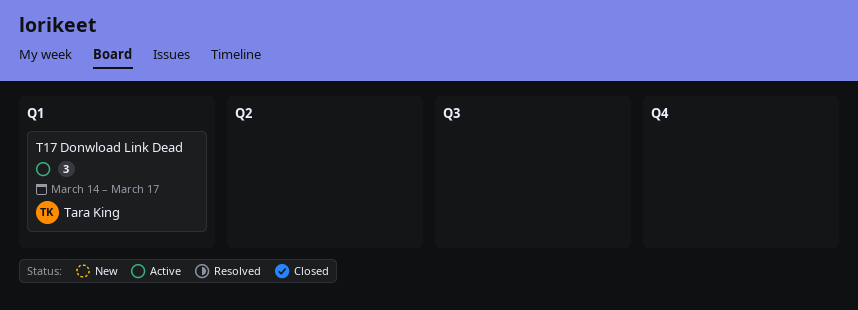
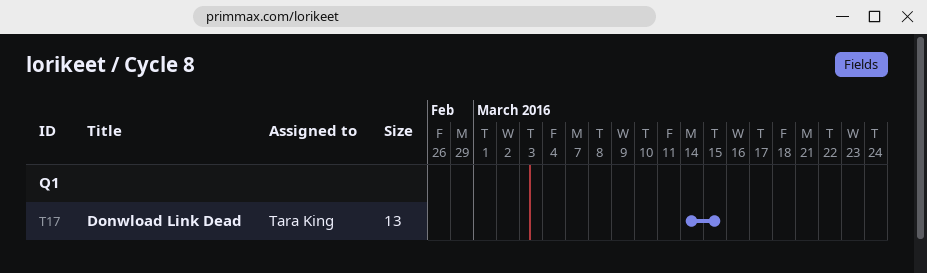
T17, estimate: 3 -> 13
T17, due: Mar 17 -> Mar 15

